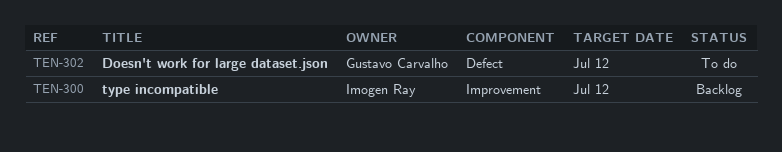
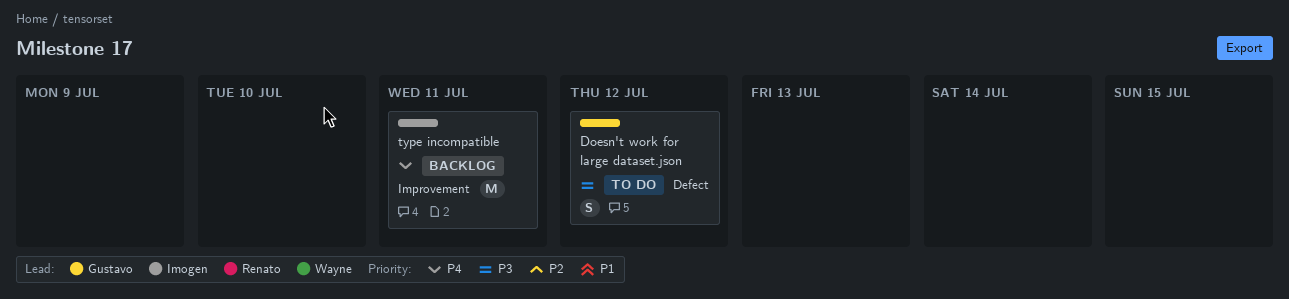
type incompatible, due: Jul 12 -> Jul 11

